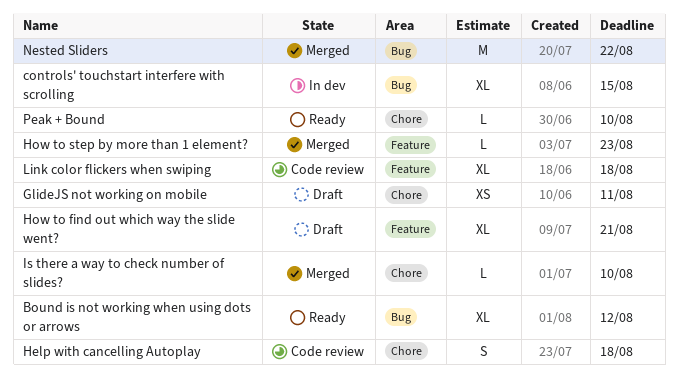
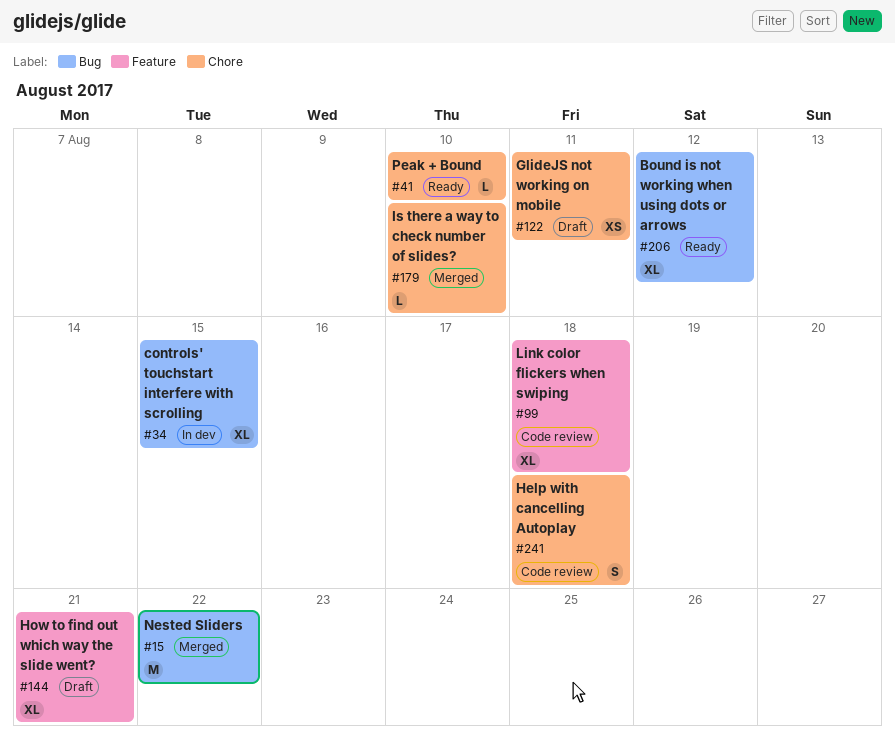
How to step by more than 1 element?: present -> none

